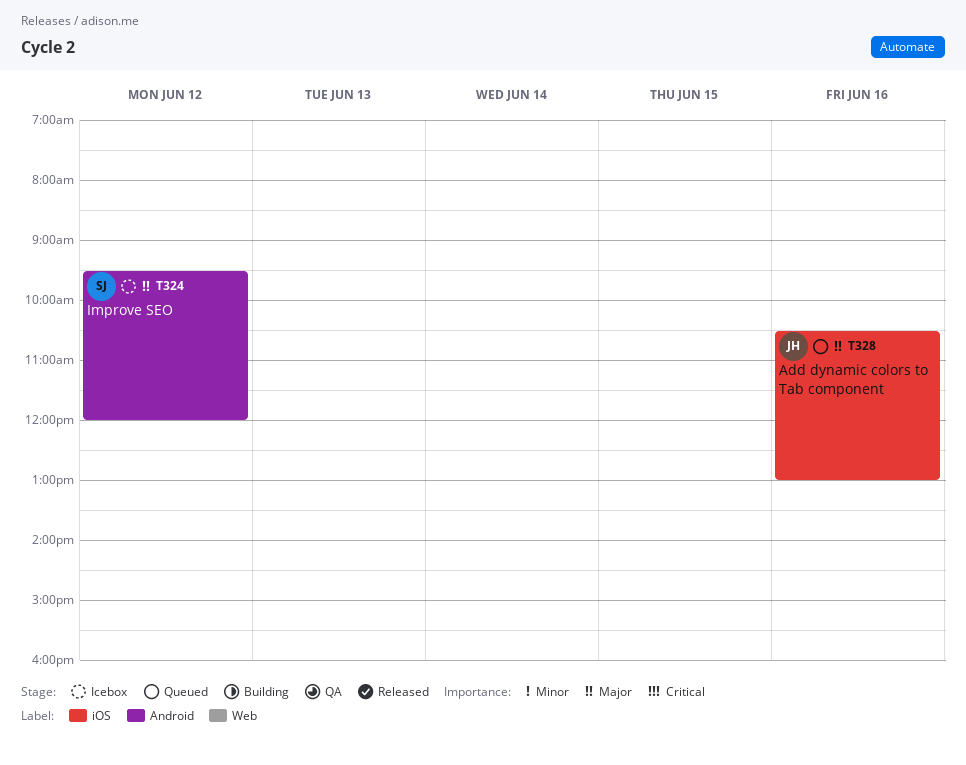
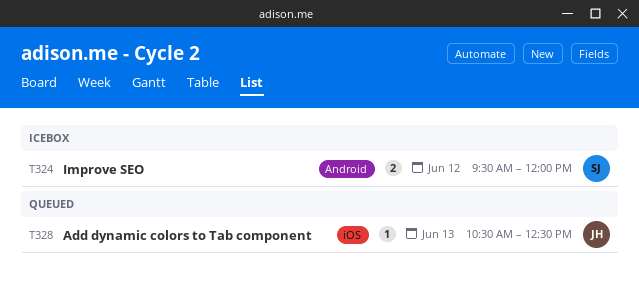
T328, day: Jun 16 -> Jun 13
T328, ends: 13:00 -> 12:30

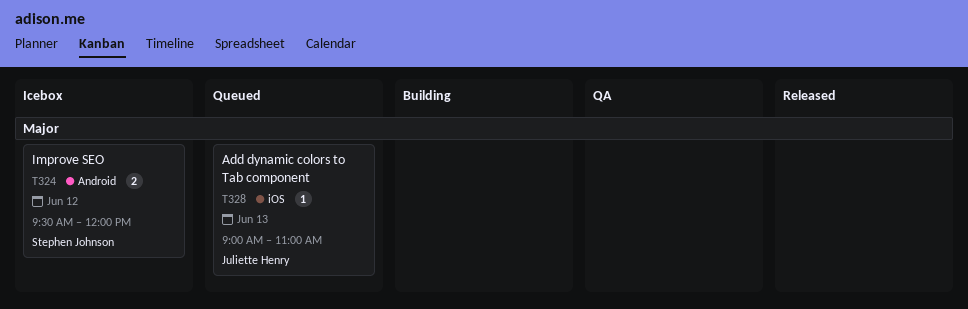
T328, begins: 10:30 -> 09:00
T328, ends: 12:30 -> 11:00

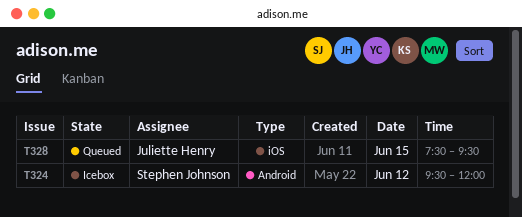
T328, day: Jun 13 -> Jun 15
T328, begins: 09:00 -> 07:30
T328, ends: 11:00 -> 09:30

